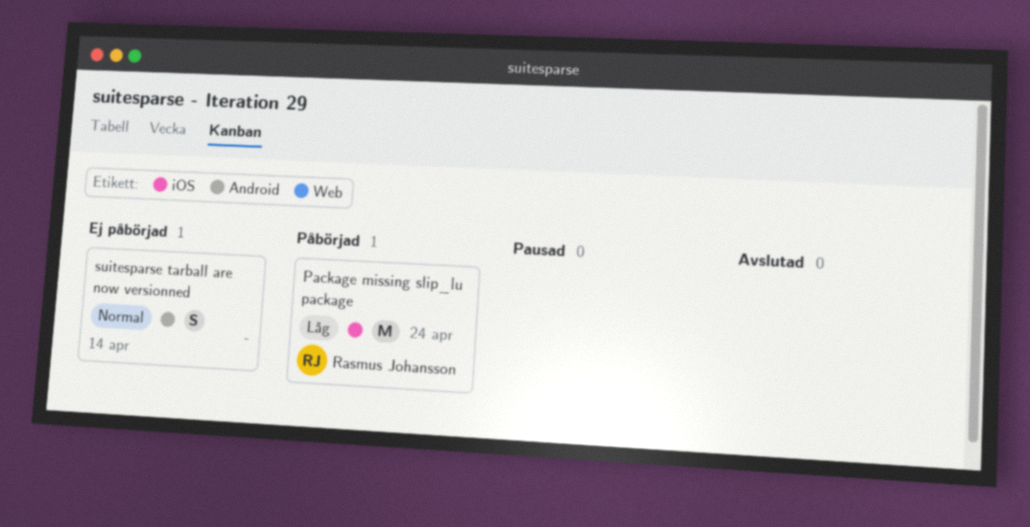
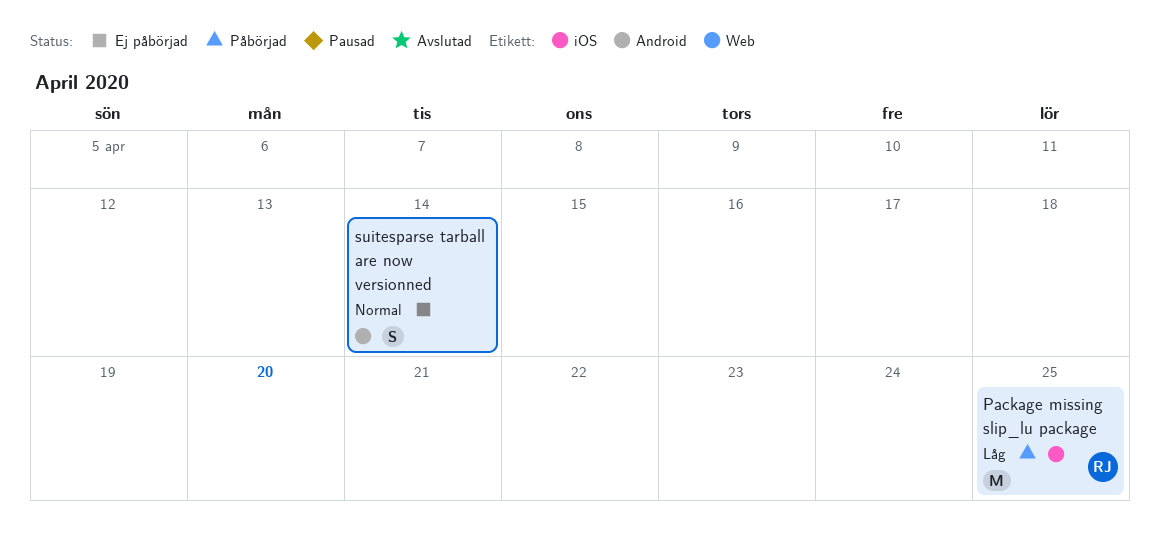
Package missing slip_lu package, due: Apr 24 -> Apr 25

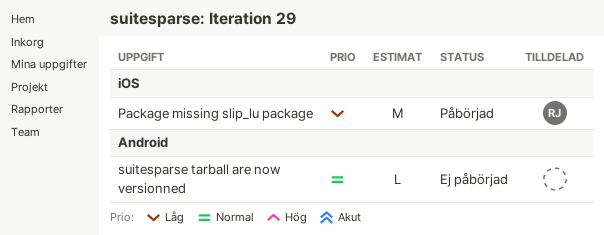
suitesparse tarball are now versionned, estimate: S -> L

